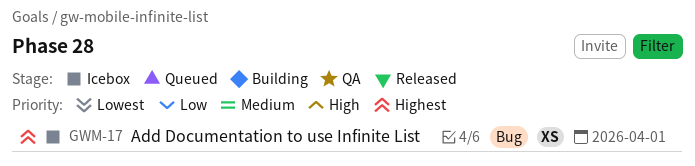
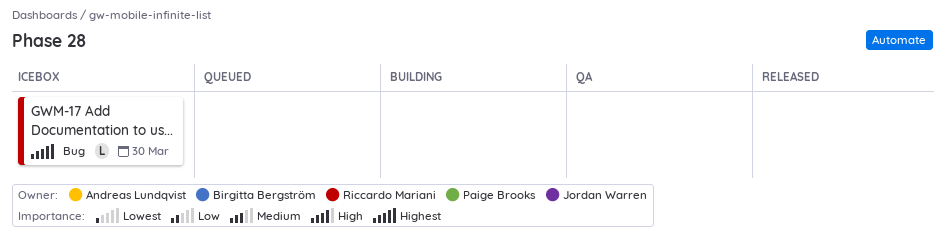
GWM-17, estimate: XS -> L
GWM-17, due: Apr 1 -> Mar 30

